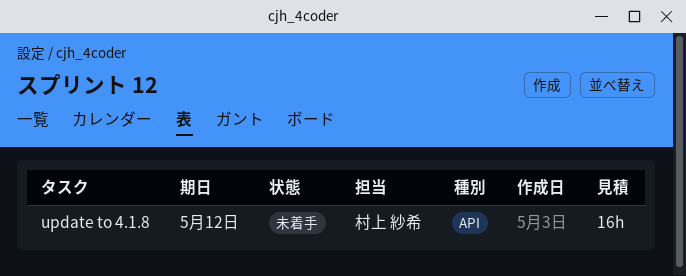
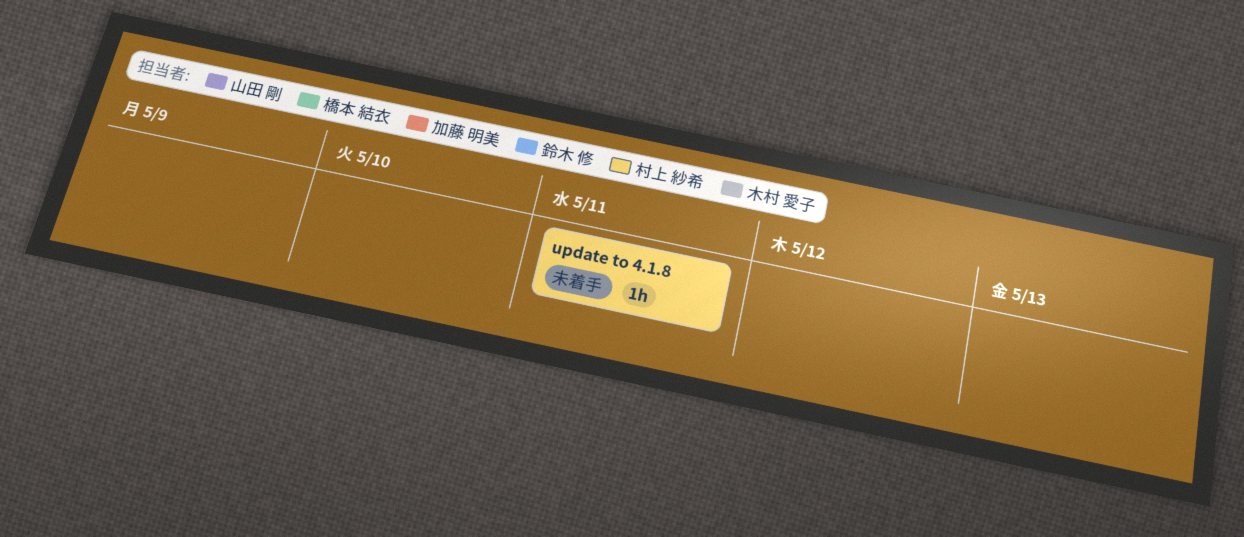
update to 4.1.8, estimate: 16h -> 1h
update to 4.1.8, due: May 12 -> May 11

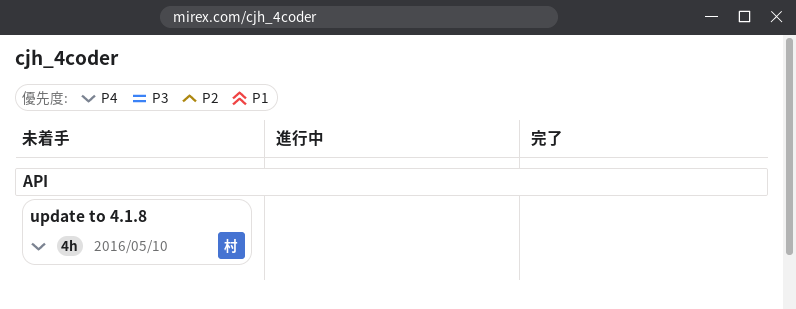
update to 4.1.8, estimate: 1h -> 4h
update to 4.1.8, due: May 11 -> May 10

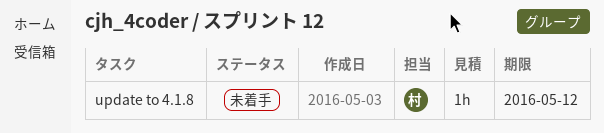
update to 4.1.8, estimate: 4h -> 1h
update to 4.1.8, due: May 10 -> May 12

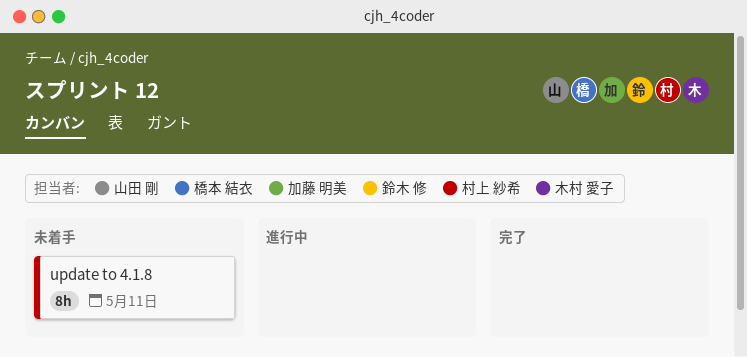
update to 4.1.8, estimate: 1h -> 8h
update to 4.1.8, due: May 12 -> May 11

